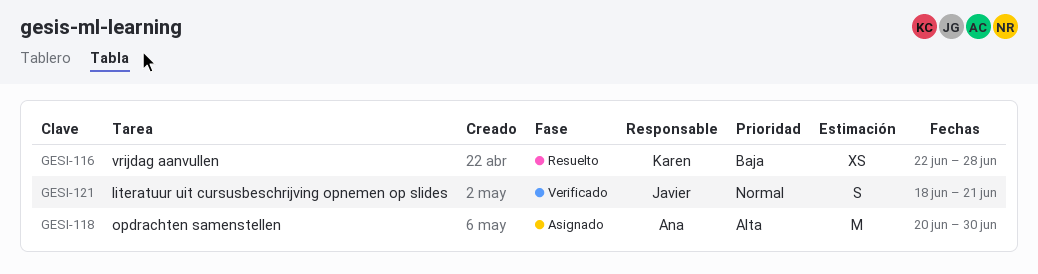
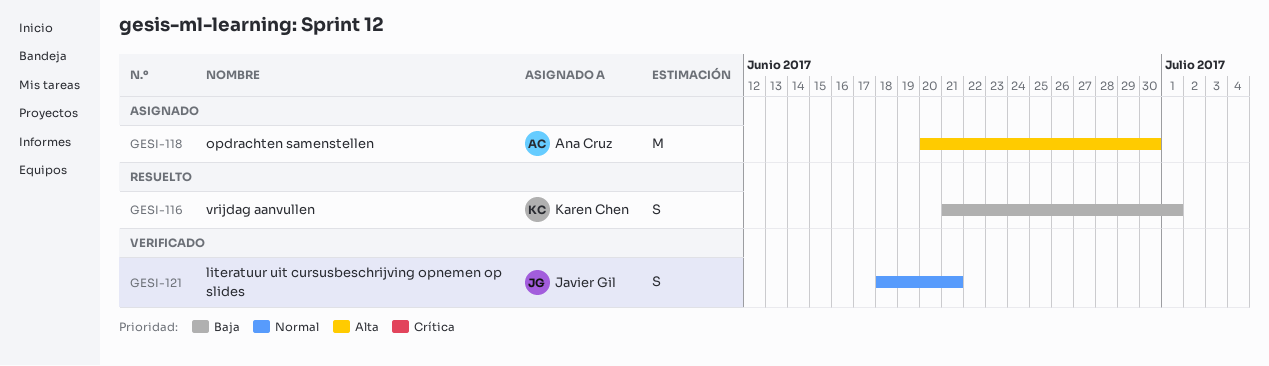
GESI-116, estimate: XS -> S
GESI-116, start: Jun 22 -> Jun 21
GESI-116, due: Jun 28 -> Jul 1

